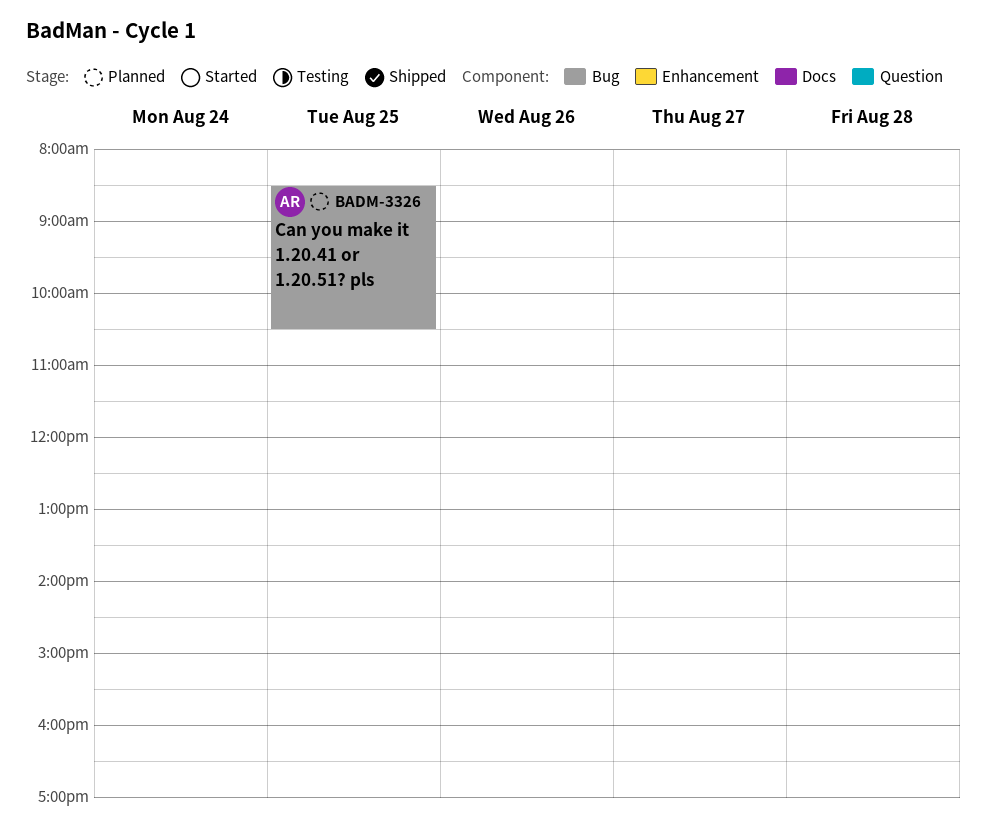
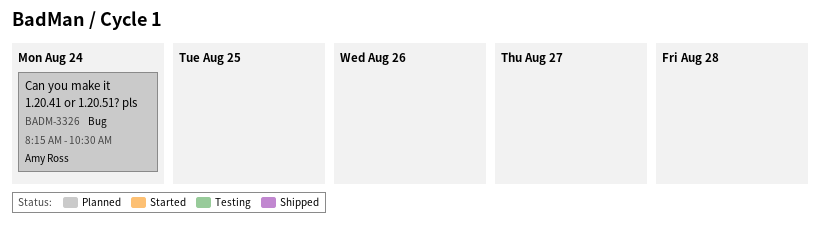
BADM-3326, day: Aug 25 -> Aug 24
BADM-3326, begins: 08:30 -> 08:15

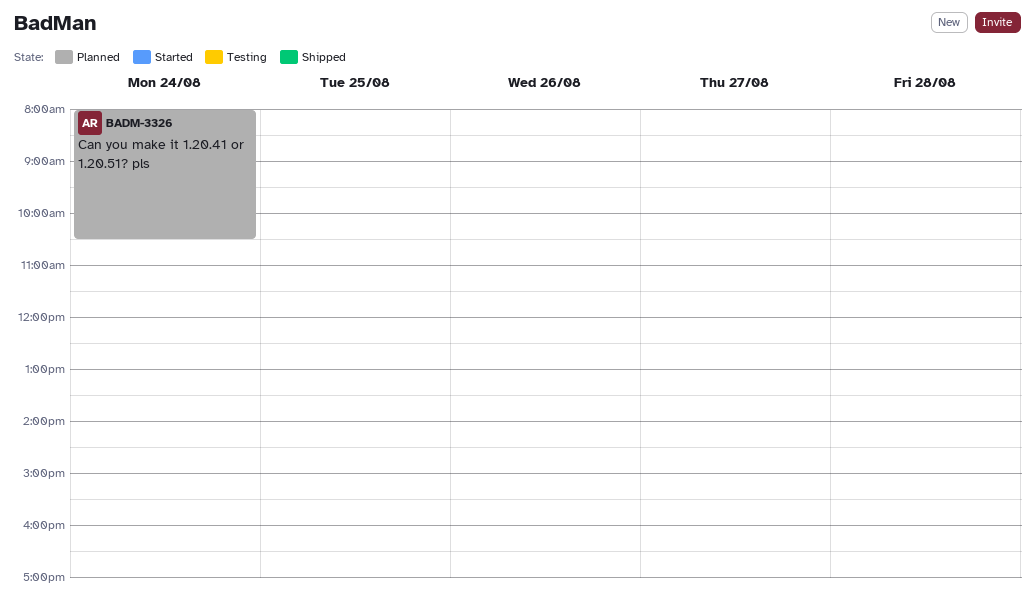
BADM-3326, begins: 08:15 -> 08:00

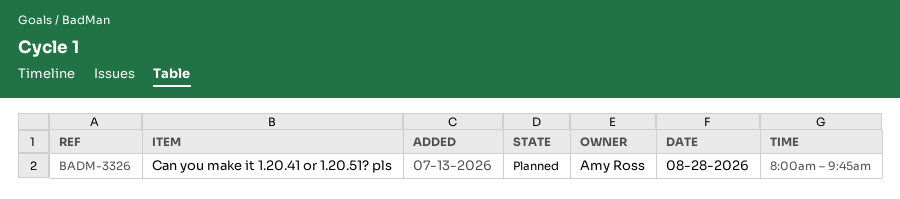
BADM-3326, day: Aug 24 -> Aug 28
BADM-3326, ends: 10:30 -> 09:45

